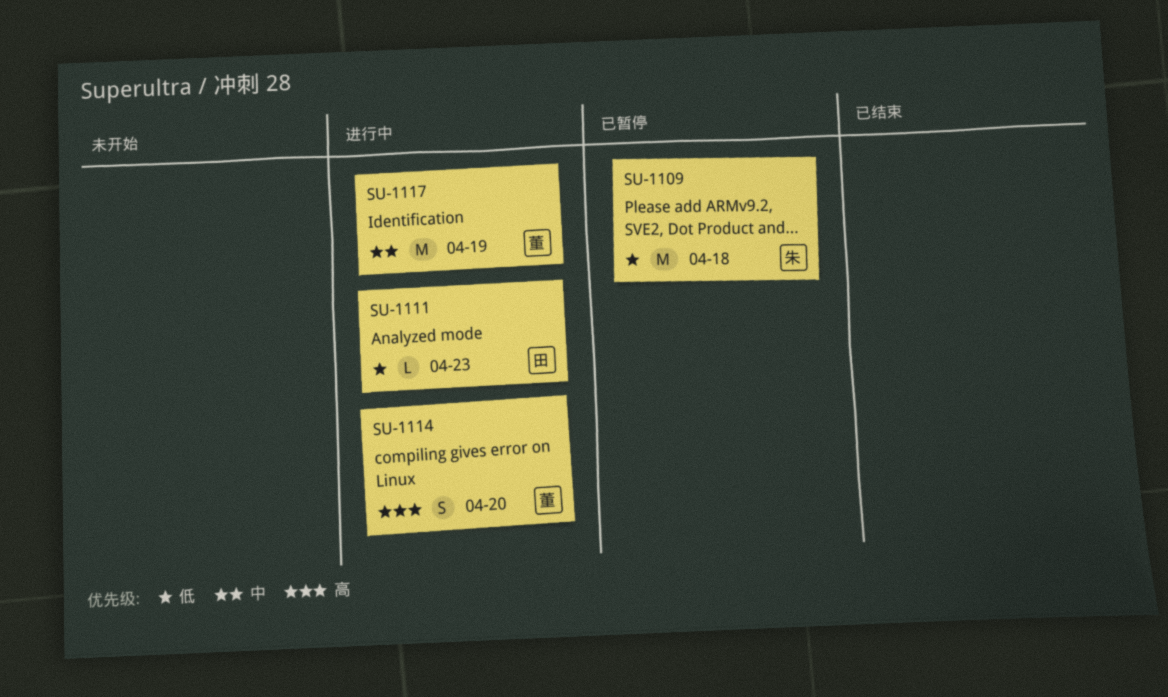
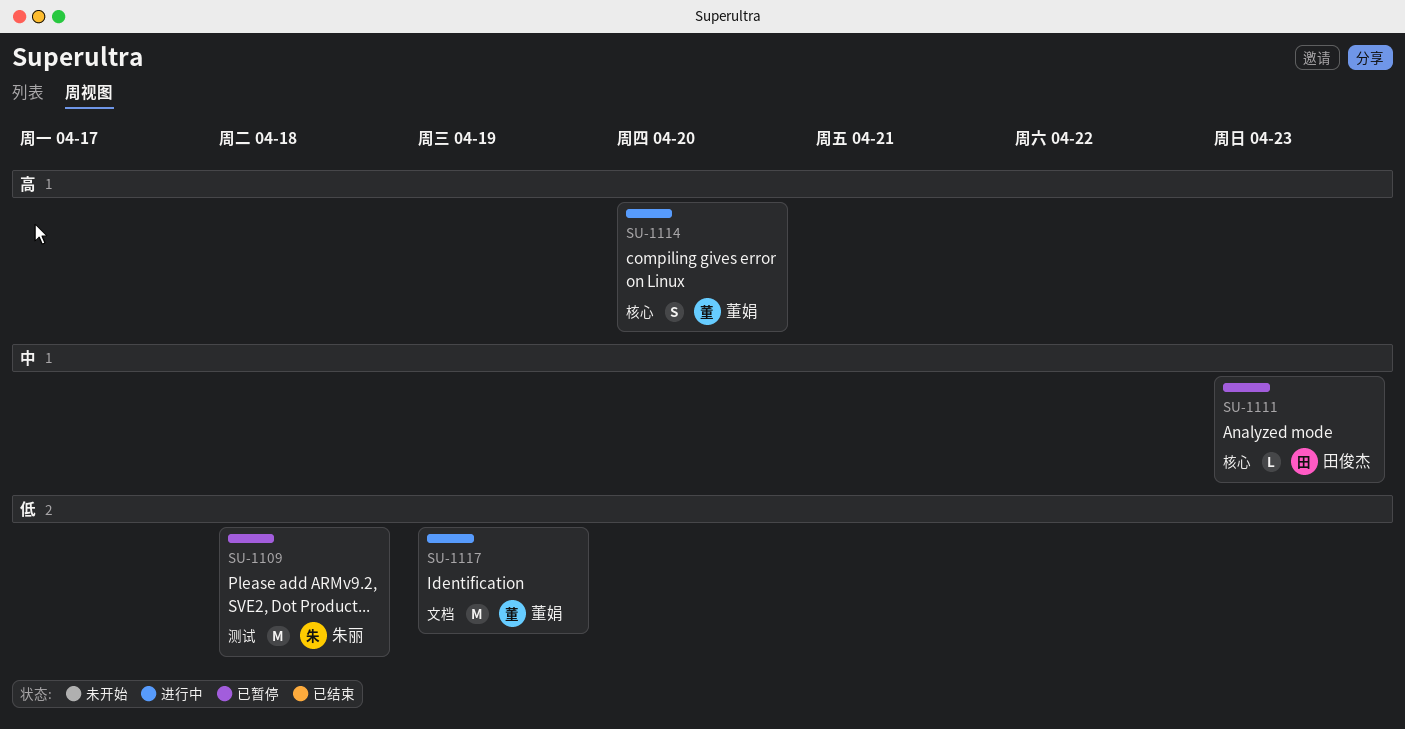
SU-1111, status: 进行中 -> 已暂停
SU-1111, priority: 低 -> 中
SU-1117, priority: 中 -> 低

